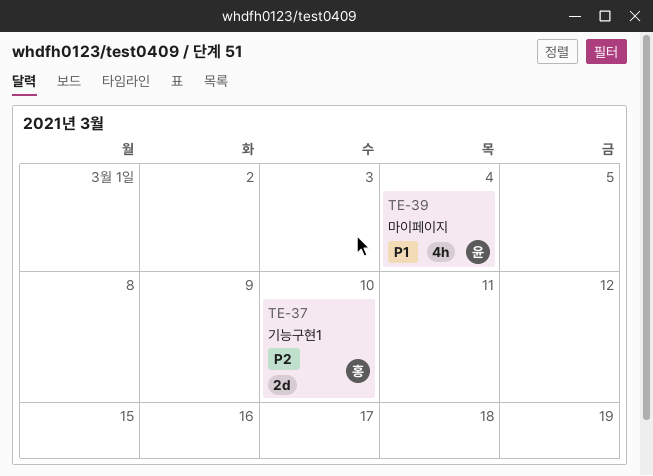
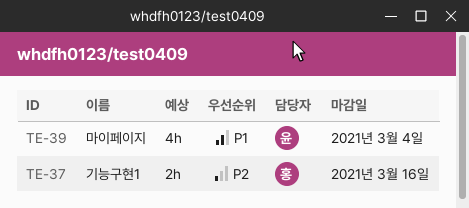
TE-37, estimate: 2d -> 2h
TE-37, due: Mar 10 -> Mar 16

